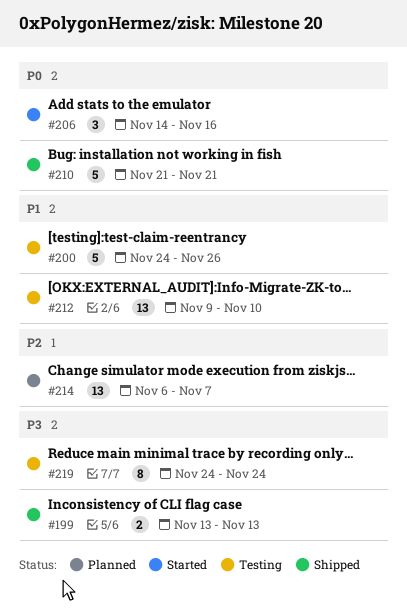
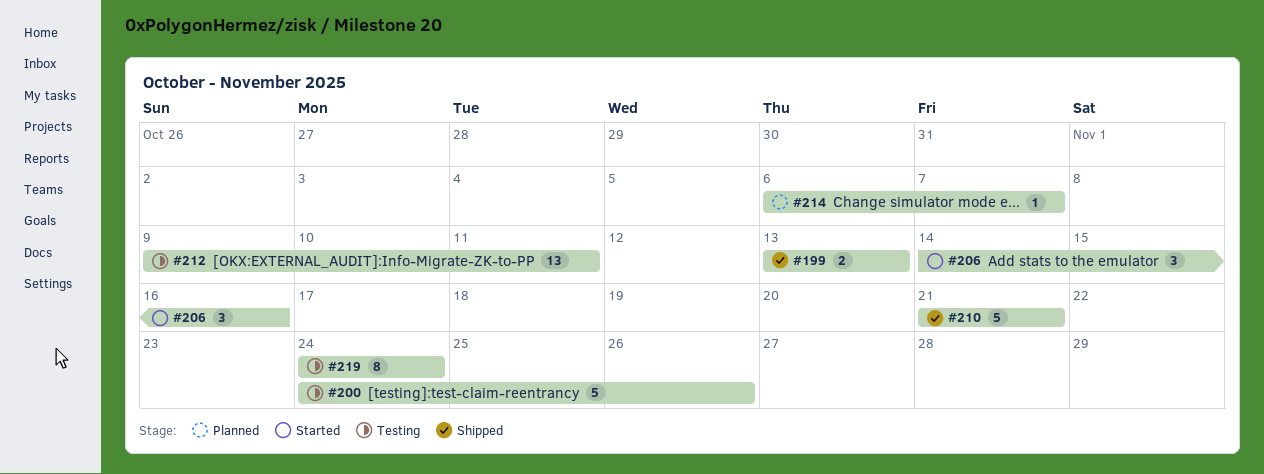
#212, due: Nov 10 -> Nov 11
#214, estimate: 13 -> 1

